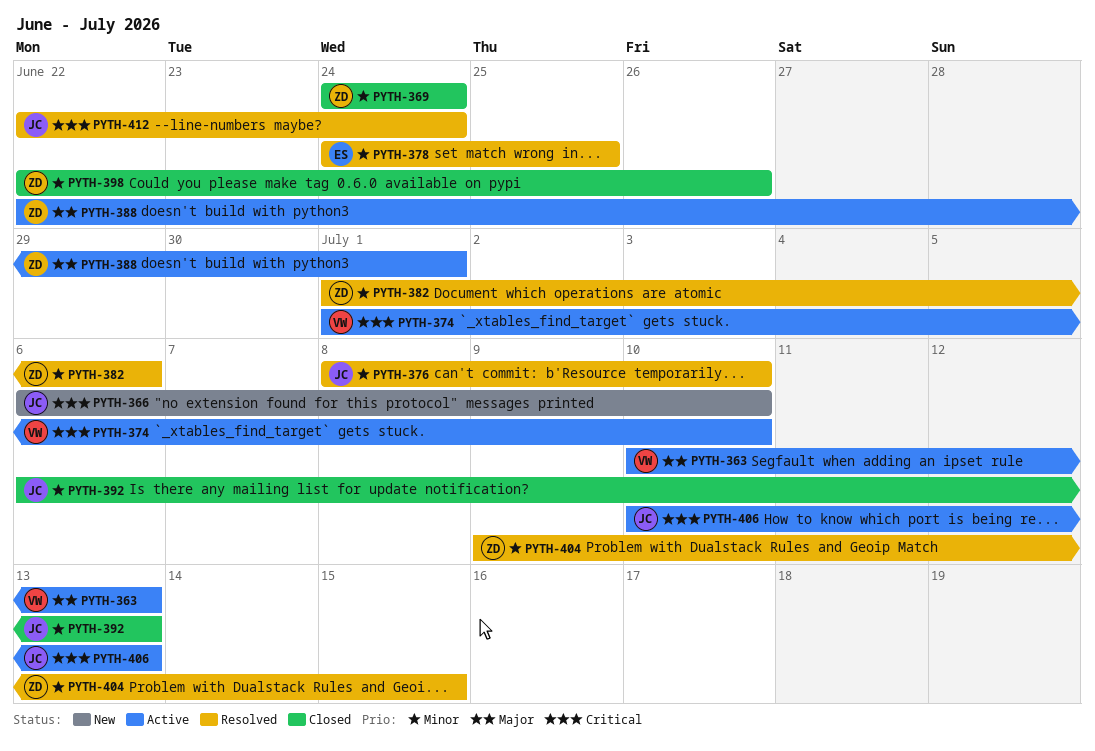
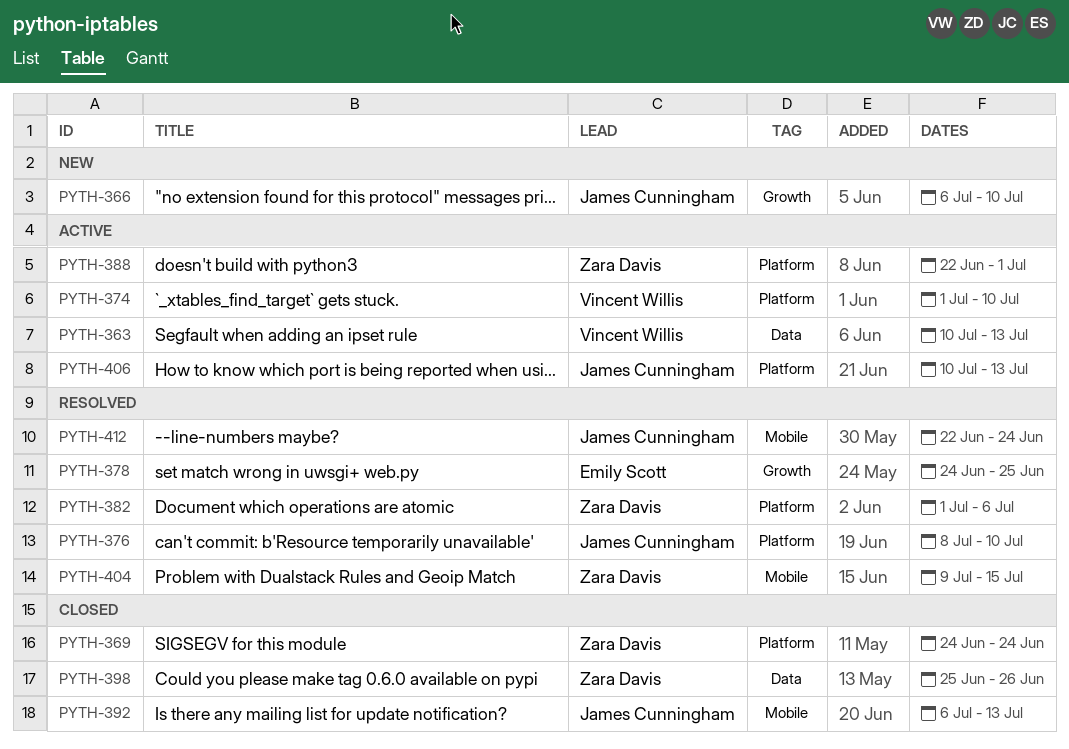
PYTH-398, start: Jun 22 -> Jun 25

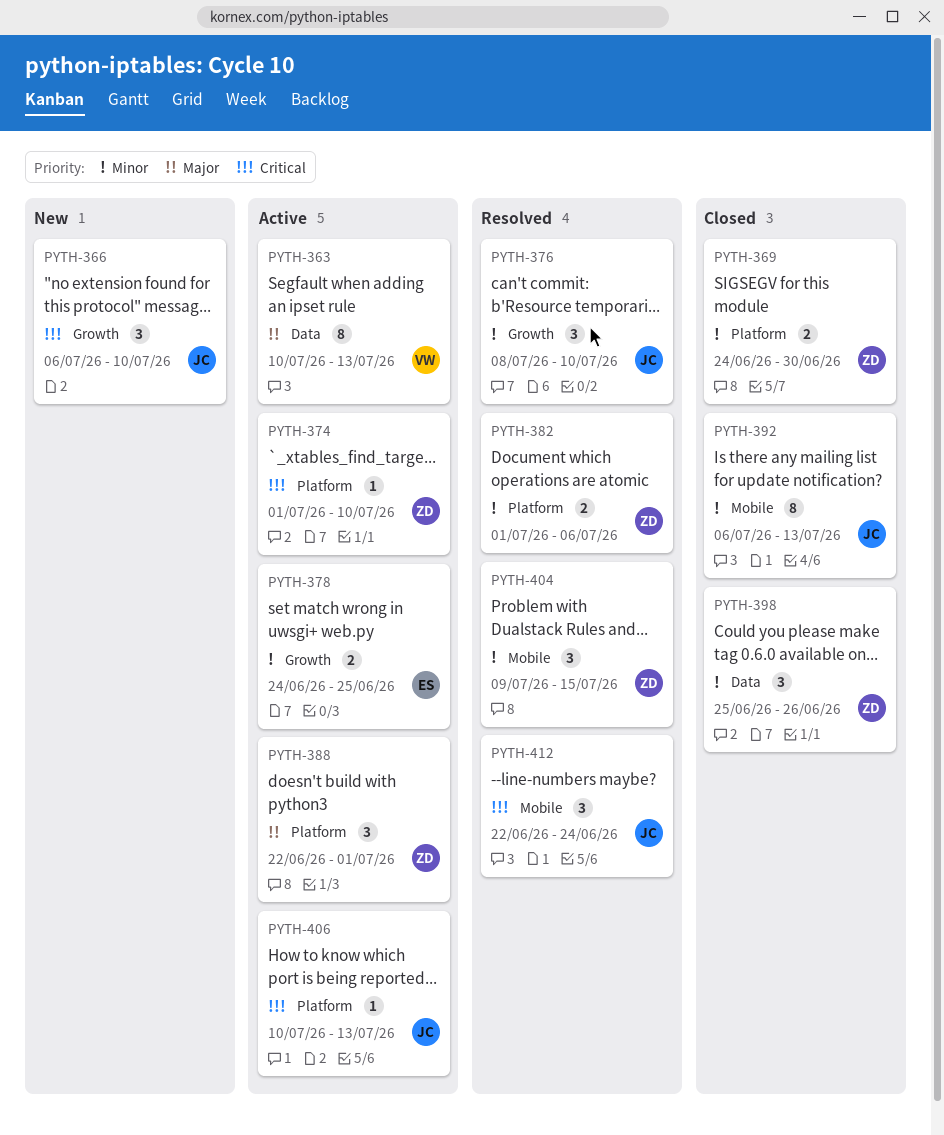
PYTH-369, due: Jun 24 -> Jun 30
PYTH-374, owner: Vincent Willis -> Zara Davis
PYTH-376, label: Platform -> Growth
PYTH-378, status: Resolved -> Active

